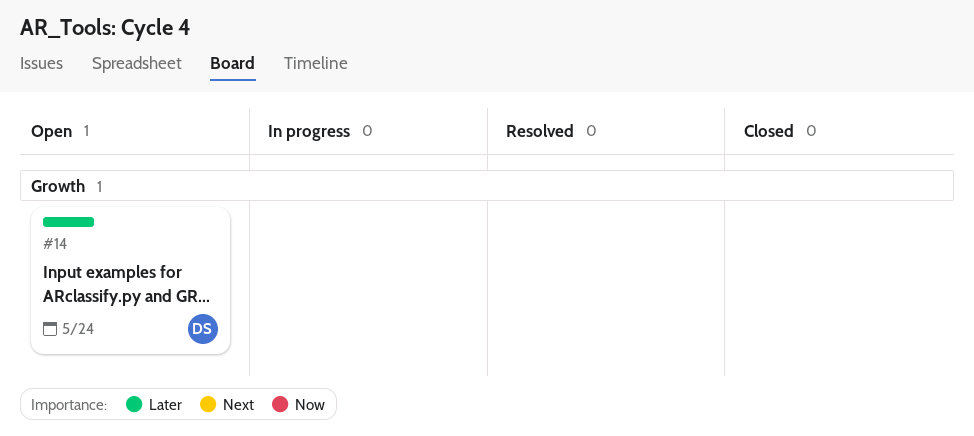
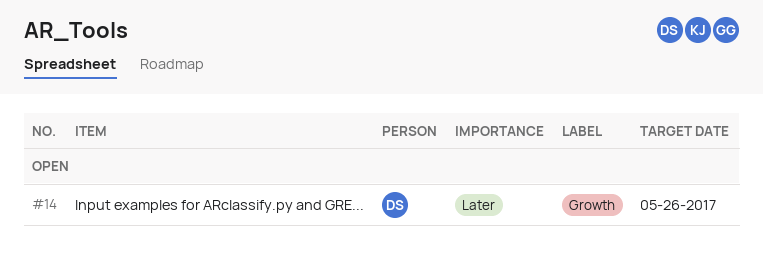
#14, due: May 24 -> May 26

